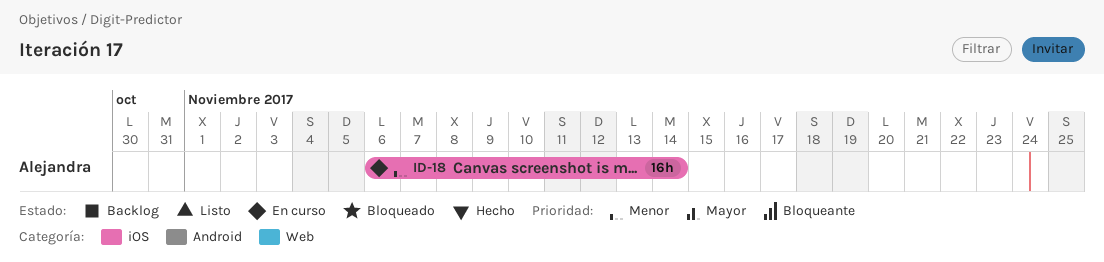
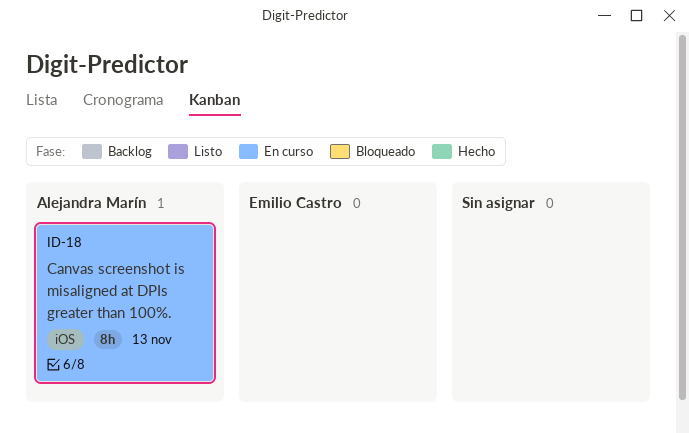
ID-18, estimate: 16h -> 8h
ID-18, due: Nov 14 -> Nov 13

